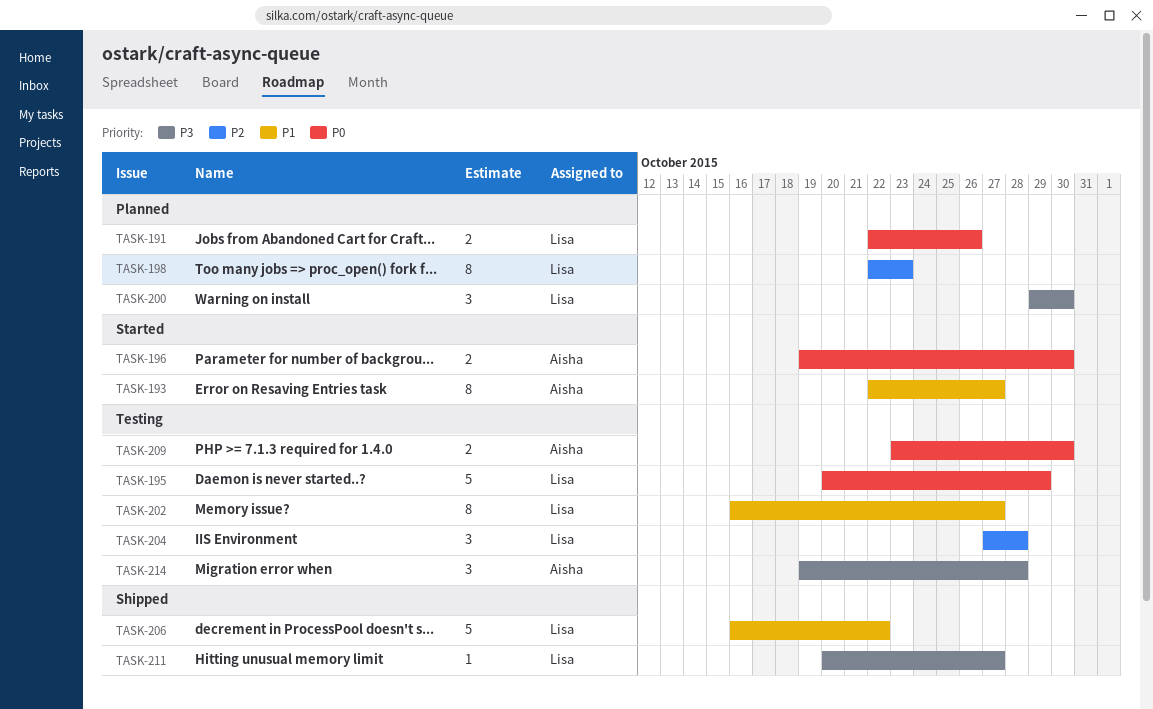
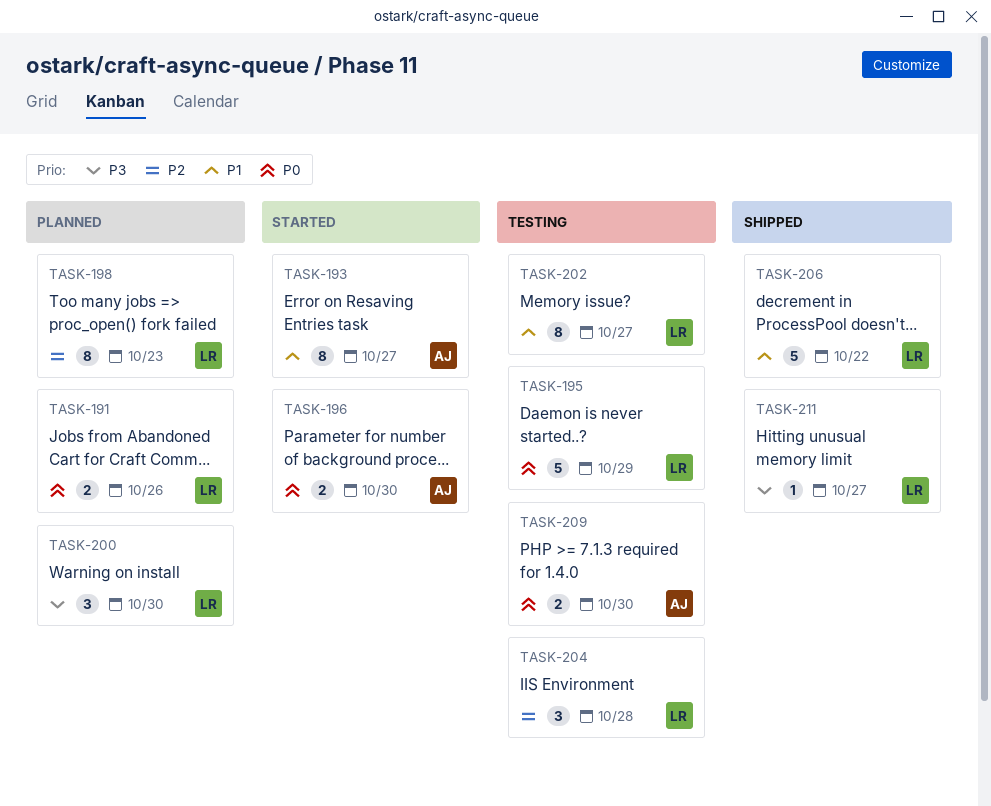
TASK-214: present -> none

